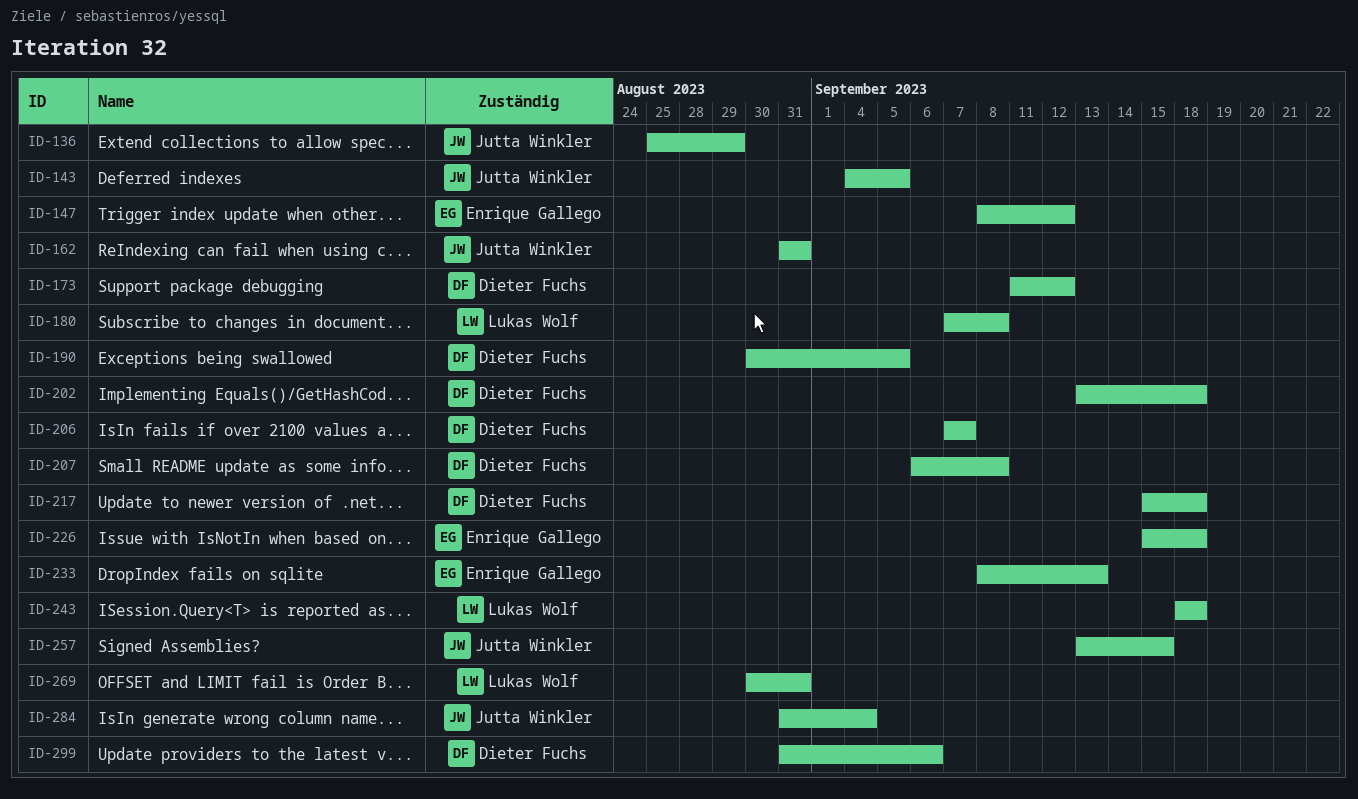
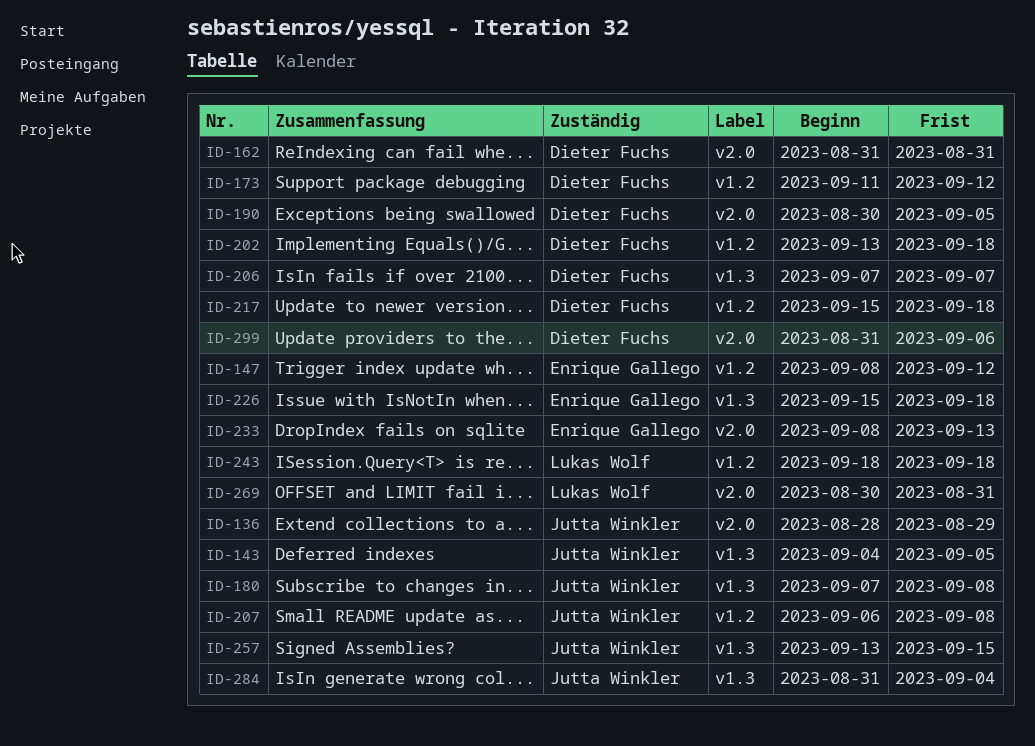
ID-136, start: Aug 25 -> Aug 28
ID-162, owner: Jutta Winkler -> Dieter Fuchs
ID-180, owner: Lukas Wolf -> Jutta Winkler
ID-207, owner: Dieter Fuchs -> Jutta Winkler

